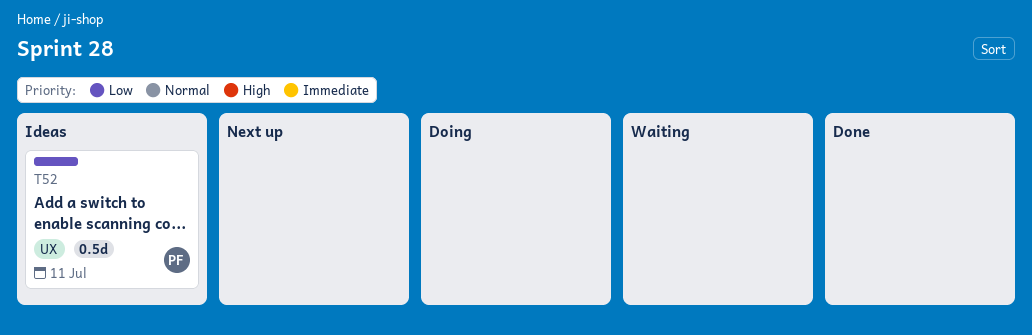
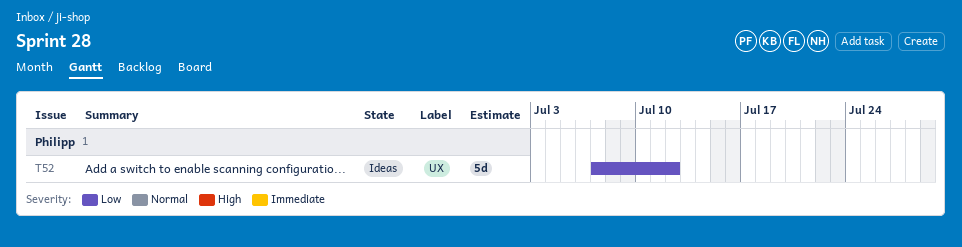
T52, estimate: 0.5d -> 5d
T52, due: Jul 11 -> Jul 12

